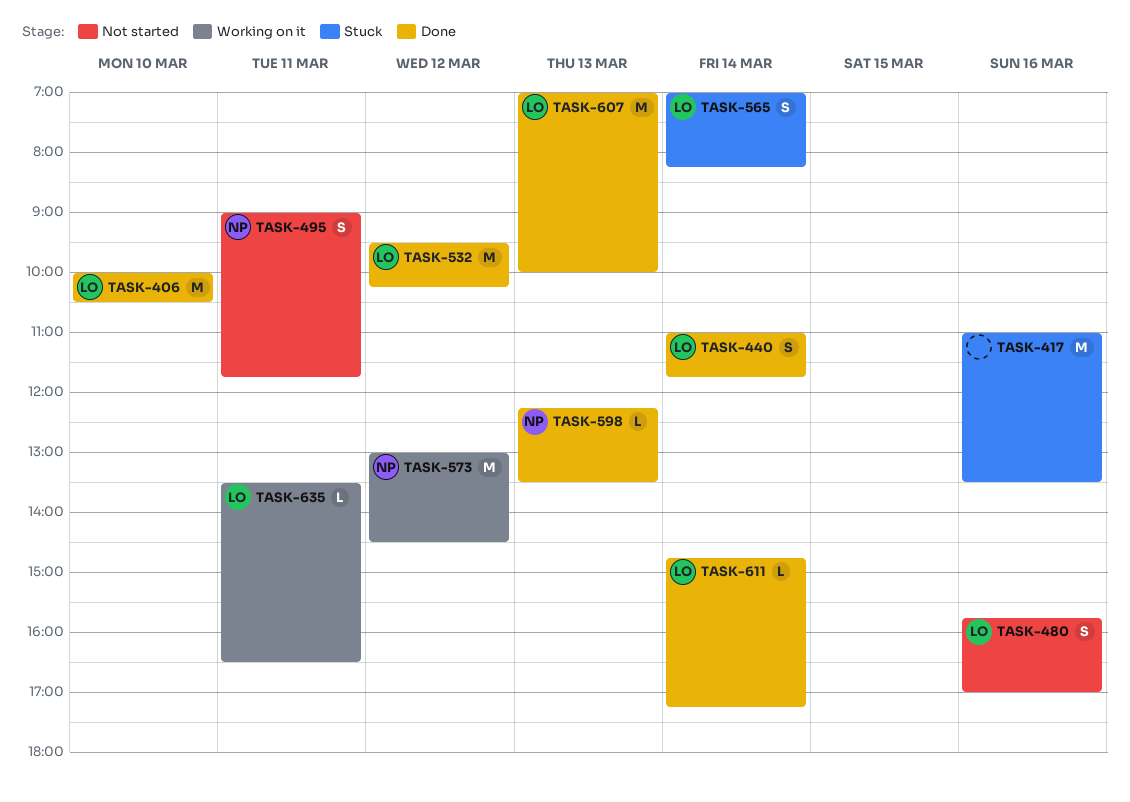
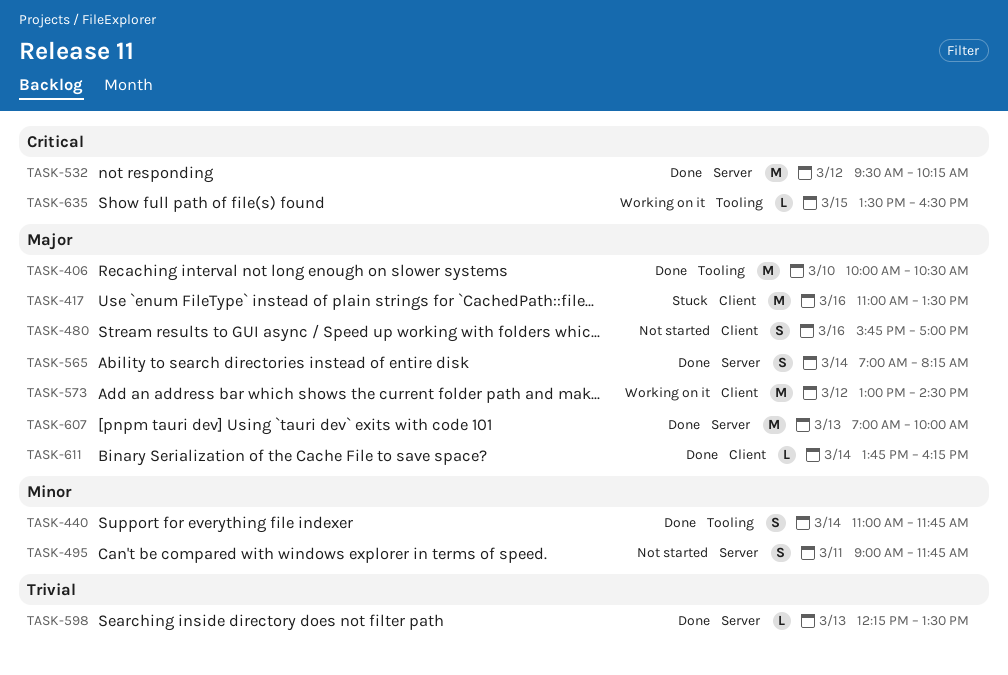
TASK-565, status: Stuck -> Done
TASK-611, begins: 14:45 -> 13:45
TASK-611, ends: 17:15 -> 16:15
TASK-635, day: Mar 11 -> Mar 15

